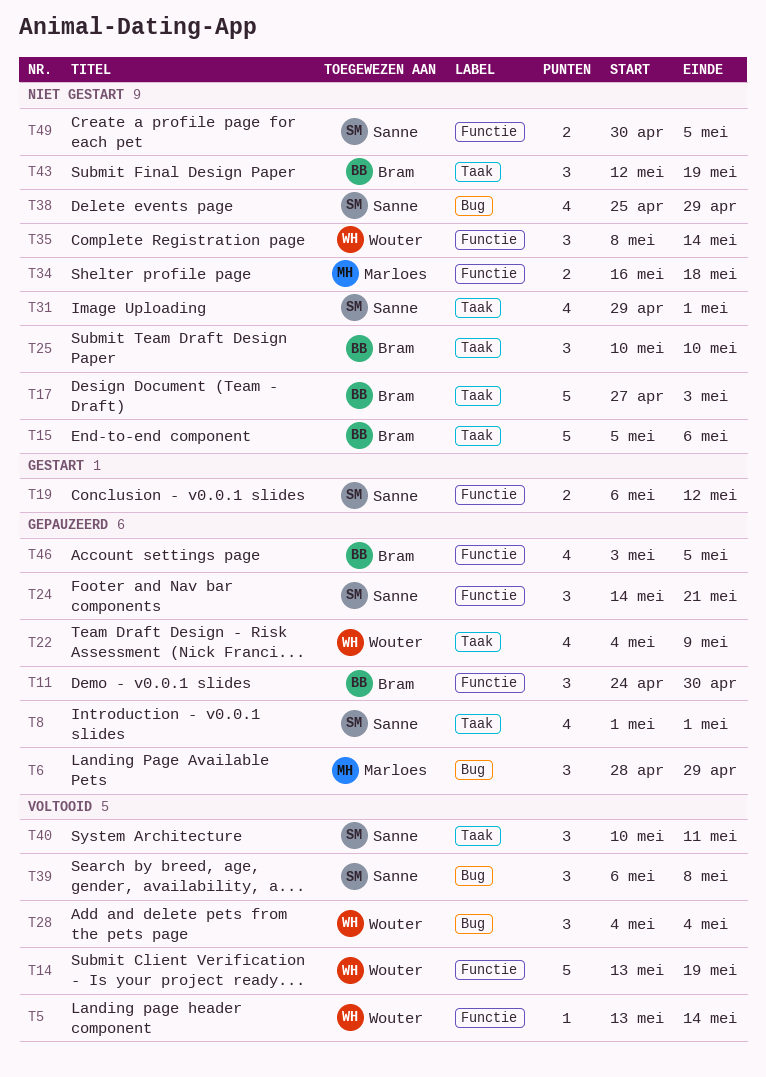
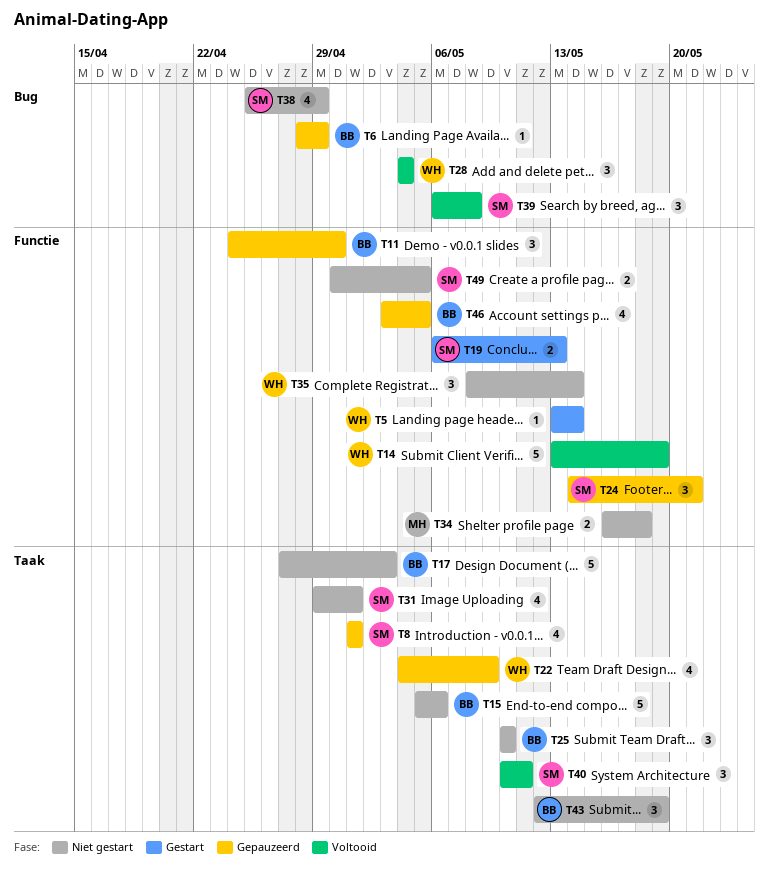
T5, status: Voltooid -> Gestart
T6, owner: Marloes -> Bram
T6, estimate: 3 -> 1
T19, due: May 12 -> May 13

